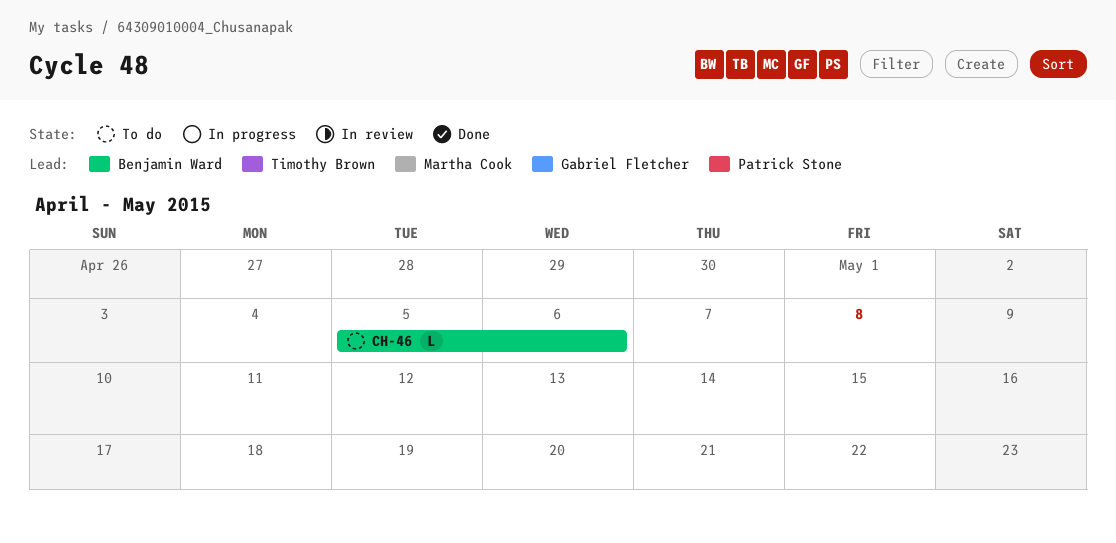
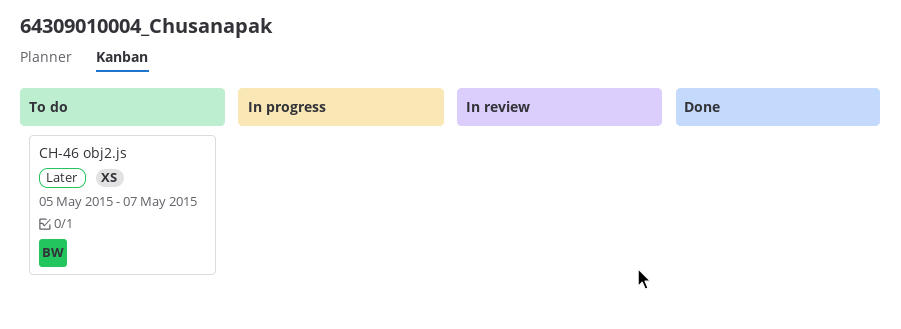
CH-46, estimate: L -> XS
CH-46, due: May 6 -> May 7

